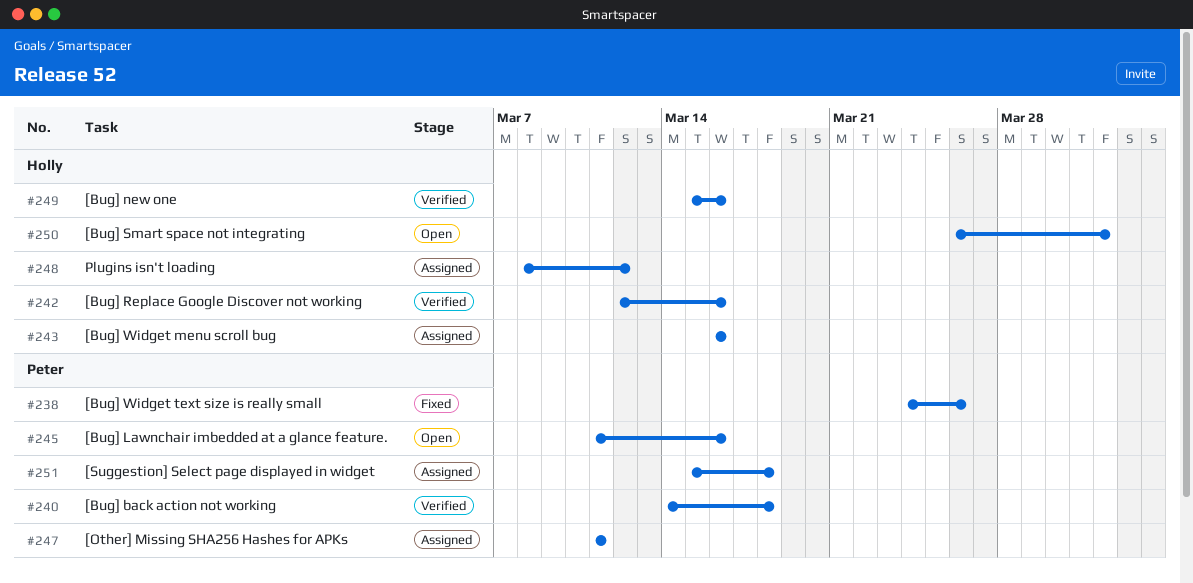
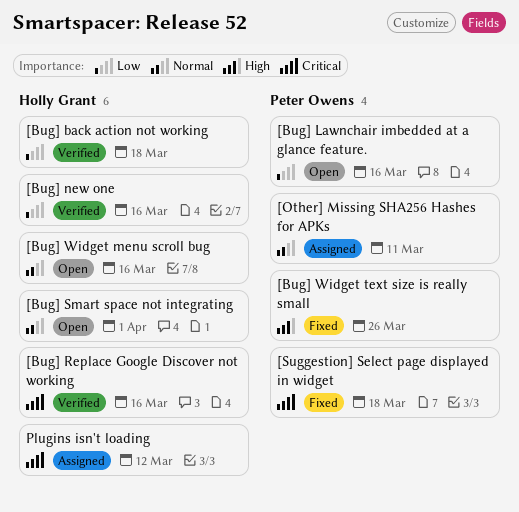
[Bug] back action not working, owner: Peter Owens -> Holly Grant
[Bug] Widget menu scroll bug, status: Assigned -> Open
[Suggestion] Select page displayed in widget, status: Assigned -> Fixed

